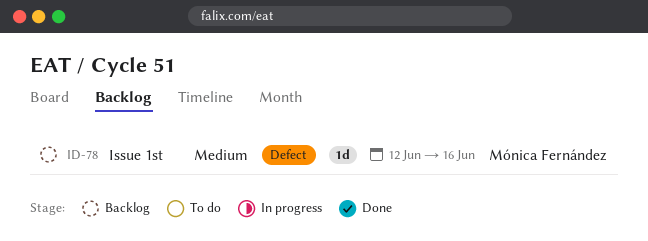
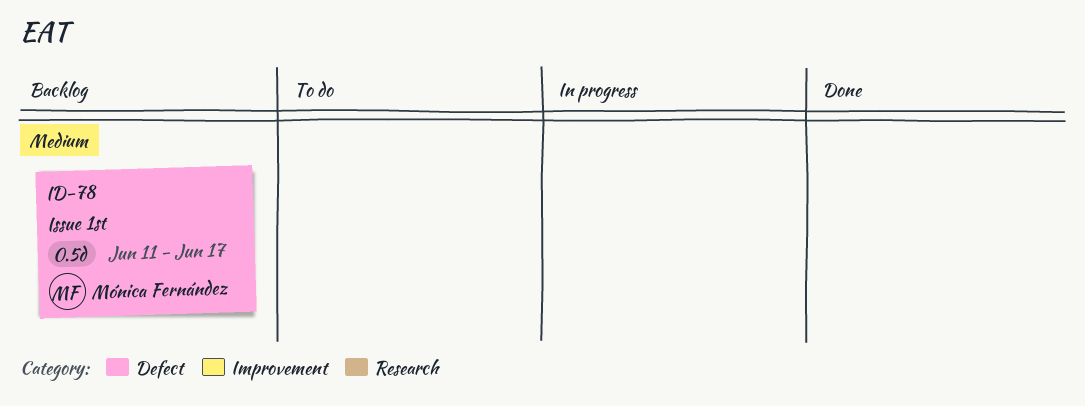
ID-78, estimate: 1d -> 0.5d
ID-78, start: Jun 12 -> Jun 11
ID-78, due: Jun 16 -> Jun 17

